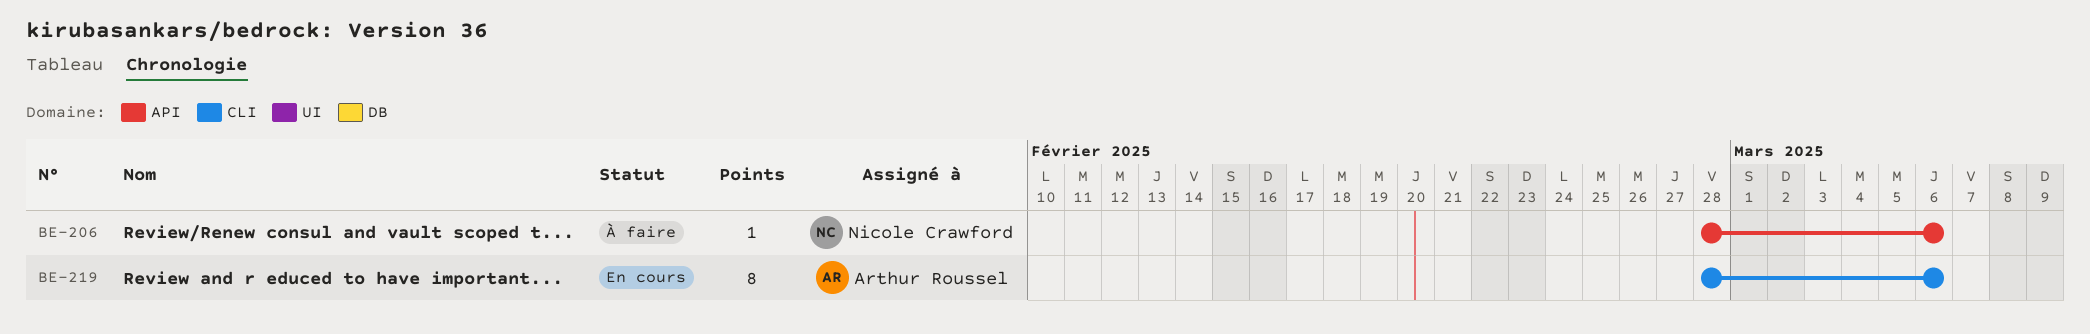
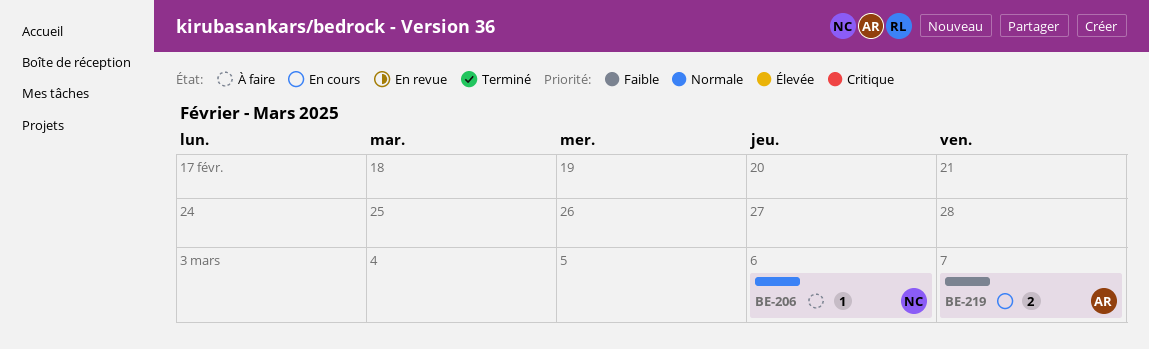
BE-219, estimate: 8 -> 2
BE-219, due: Mar 6 -> Mar 7

